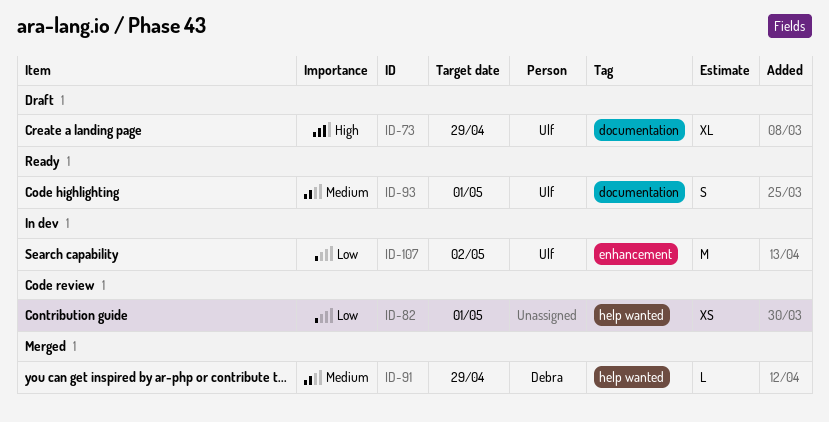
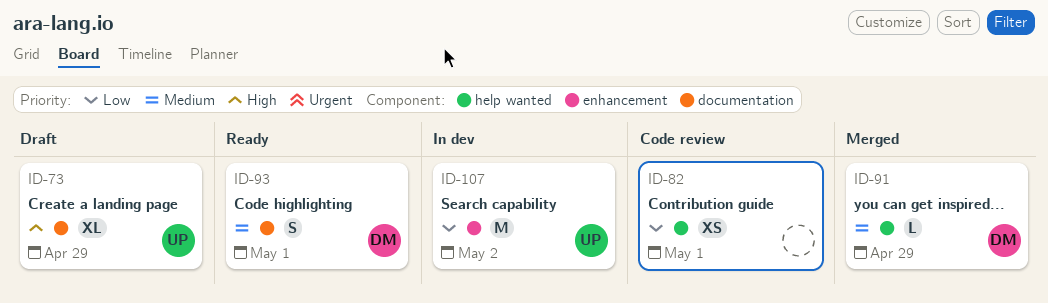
ID-93, owner: Ulf -> Debra

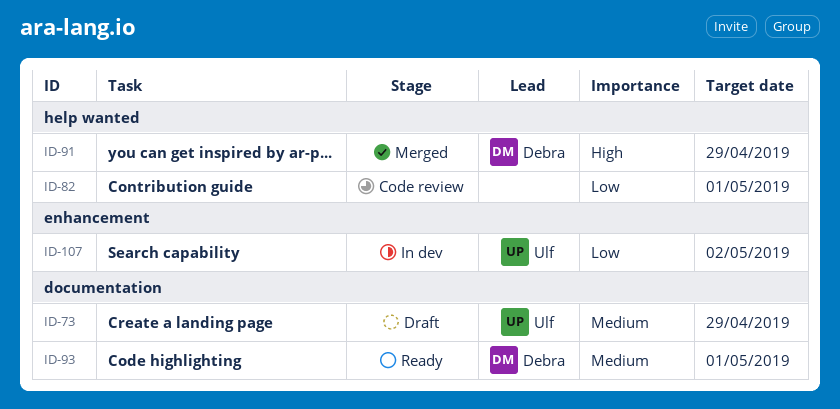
ID-73, priority: High -> Medium
ID-91, priority: Medium -> High

